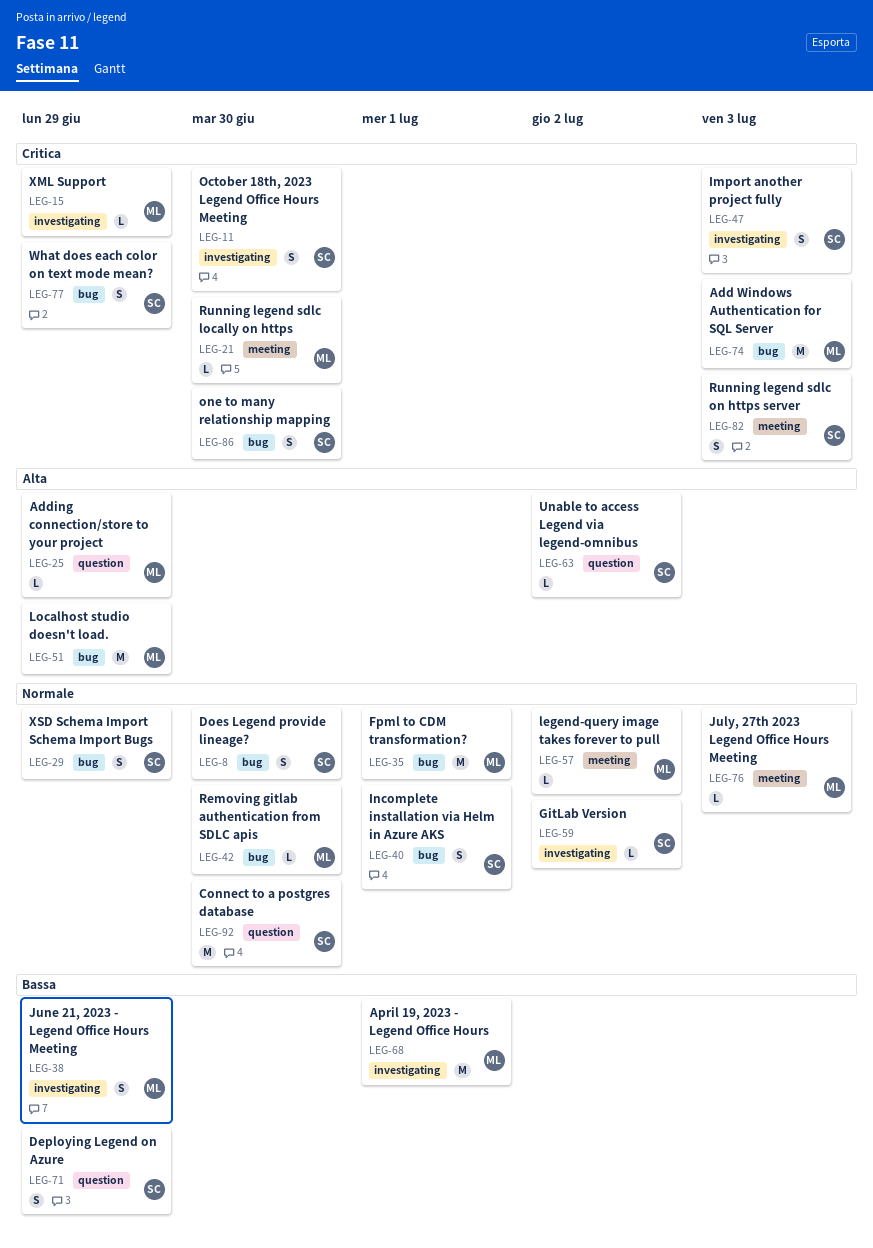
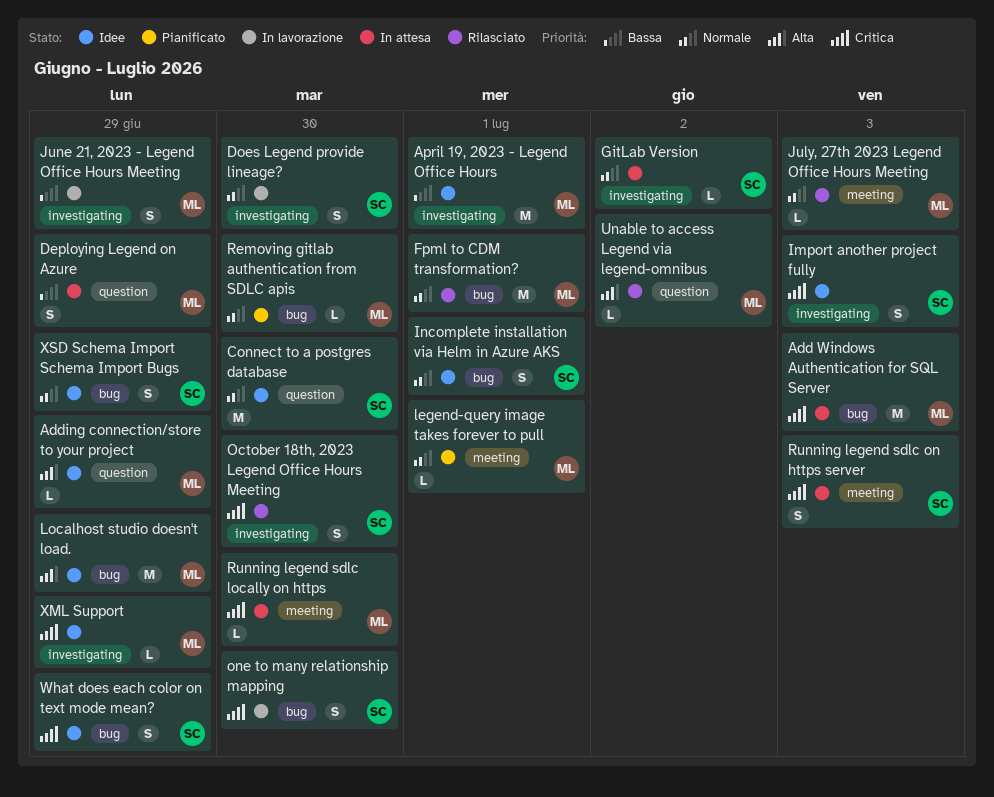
Deploying Legend on Azure, owner: SC -> ML
Does Legend provide lineage?, label: bug -> investigating
legend-query image takes forever to pull, due: Jul 2 -> Jul 1
Unable to access Legend via legend-omnibus, owner: SC -> ML

